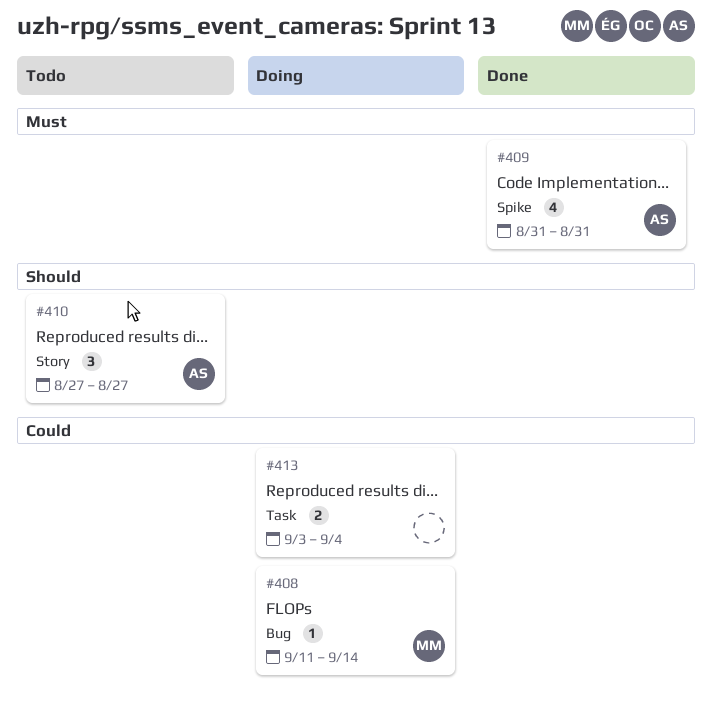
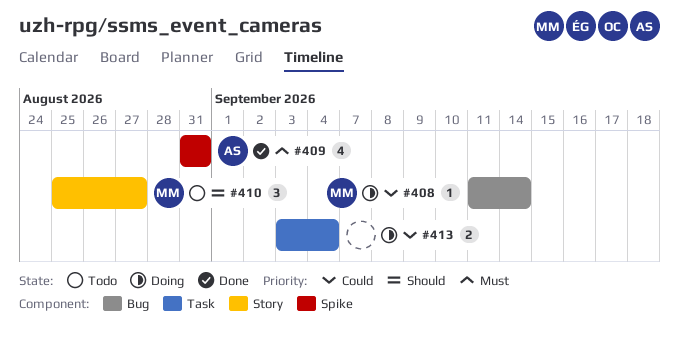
#410, owner: AS -> MM
#410, start: Aug 27 -> Aug 25

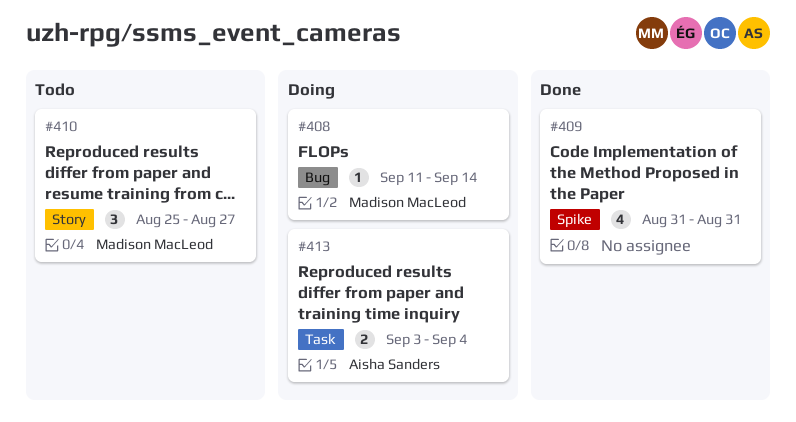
#409, owner: Aisha Sanders -> none
#413, owner: none -> Aisha Sanders

